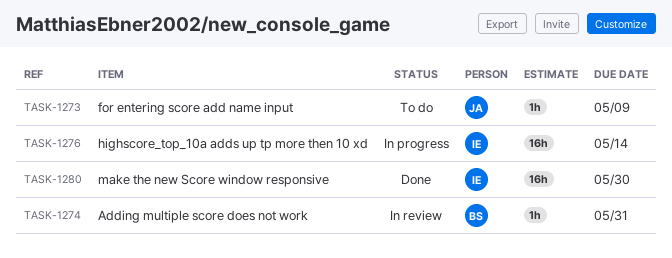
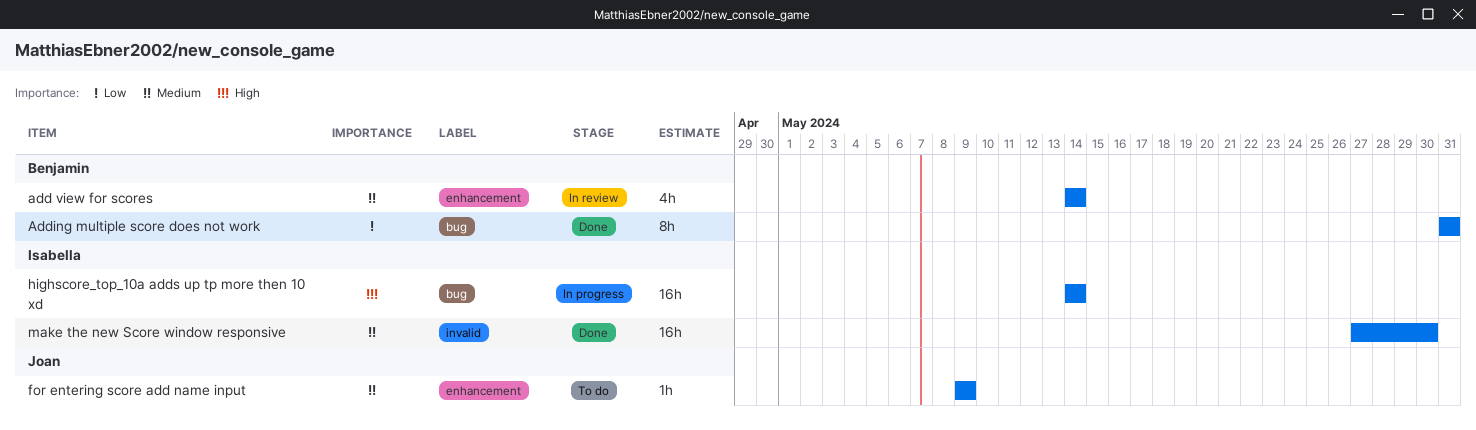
add view for scores: none -> present
Adding multiple score does not work, status: In review -> Done
Adding multiple score does not work, estimate: 1h -> 8h

